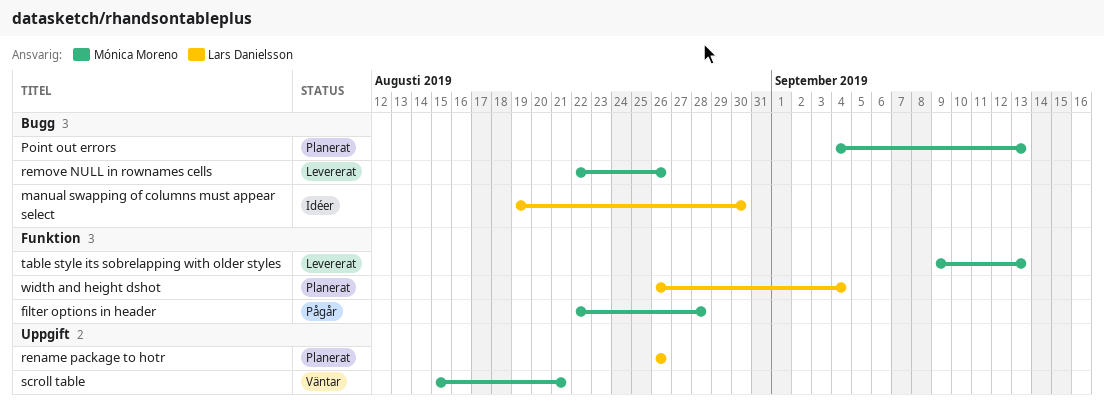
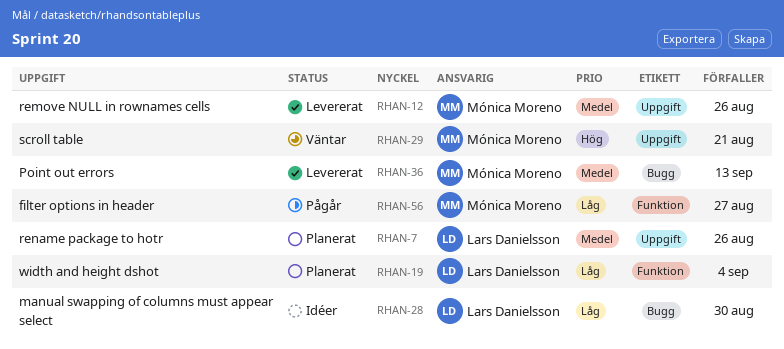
filter options in header, due: Aug 28 -> Aug 27
Point out errors, status: Planerat -> Levererat
remove NULL in rownames cells, label: Bugg -> Uppgift
table style its sobrelapping with older styles: present -> none

